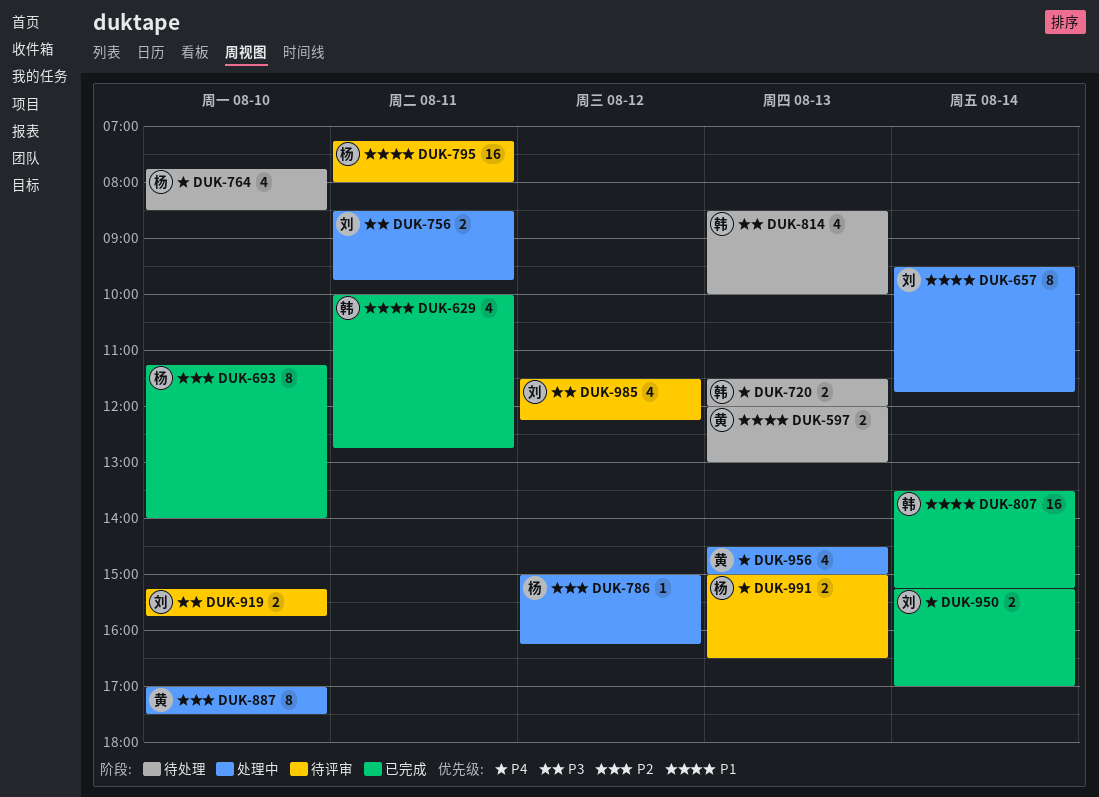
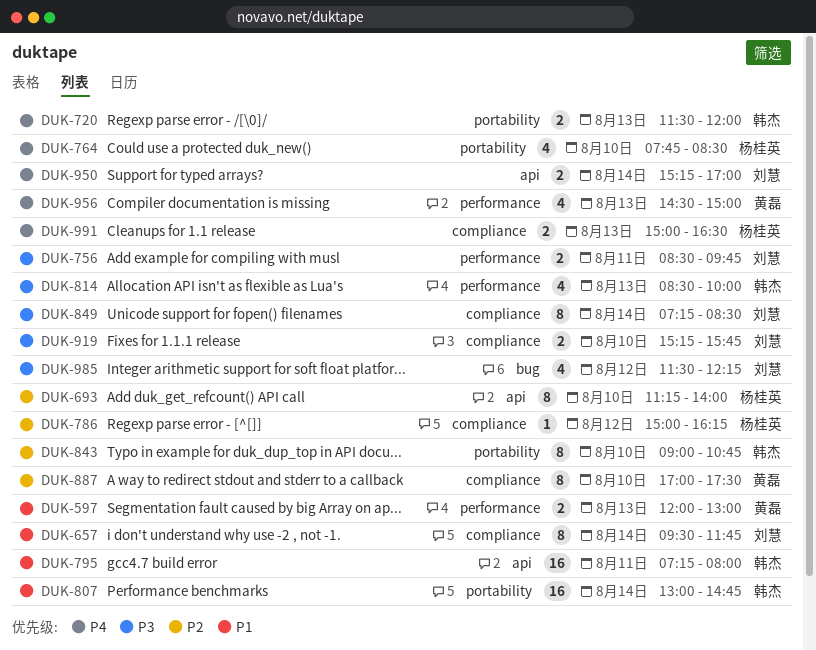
DUK-629: present -> none
DUK-795, owner: 杨桂英 -> 韩杰
DUK-807, begins: 13:30 -> 13:00
DUK-807, ends: 15:15 -> 14:45
DUK-843: none -> present
DUK-849: none -> present

